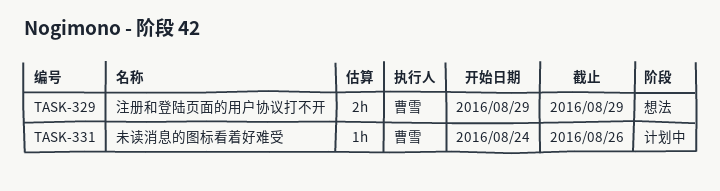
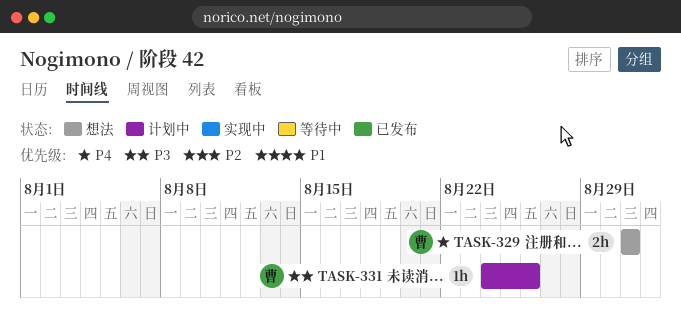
TASK-329, start: Aug 29 -> Aug 31
TASK-329, due: Aug 29 -> Aug 31

